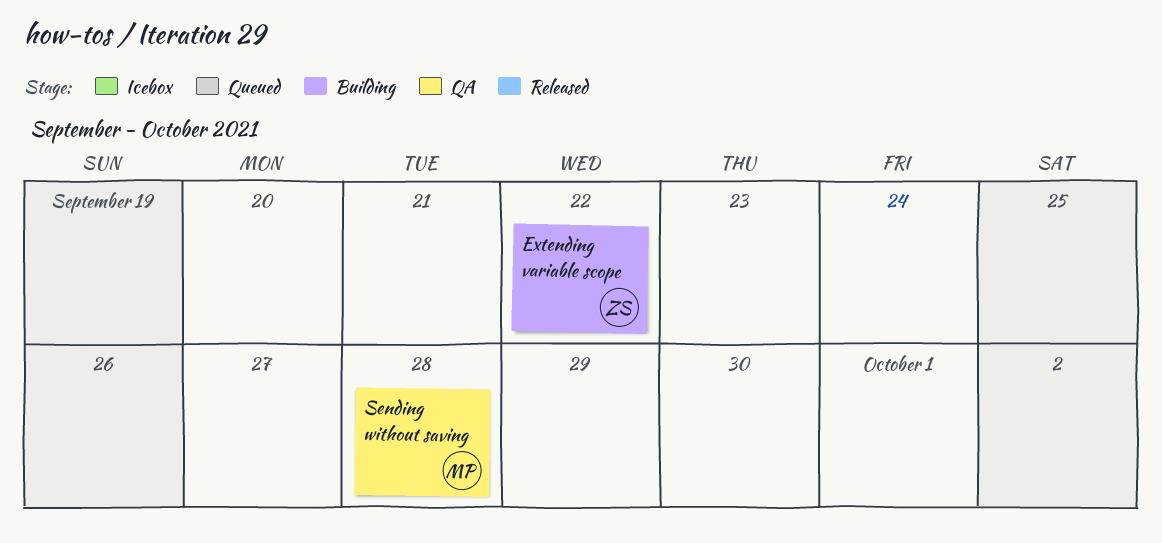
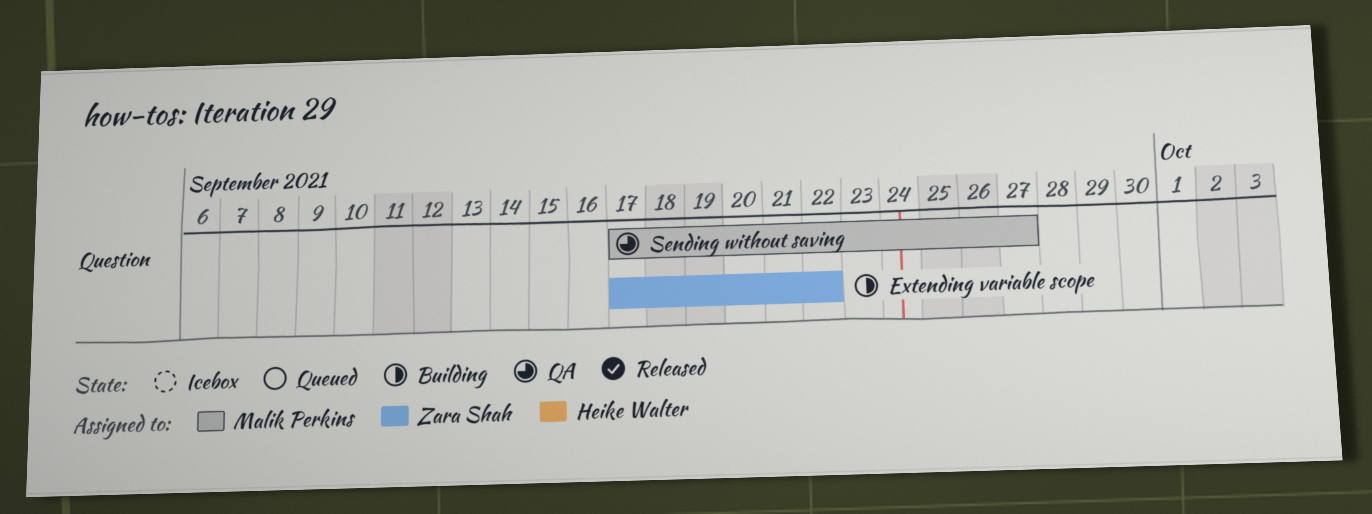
Sending without saving, due: Sep 28 -> Sep 27

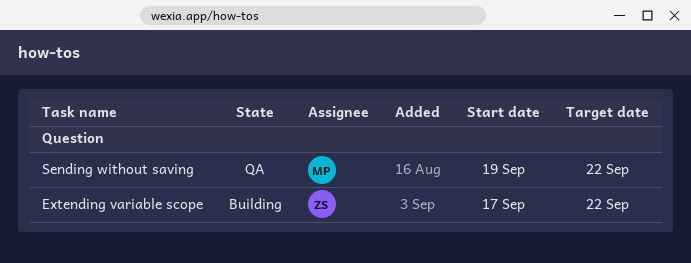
Sending without saving, start: Sep 17 -> Sep 19
Sending without saving, due: Sep 27 -> Sep 22

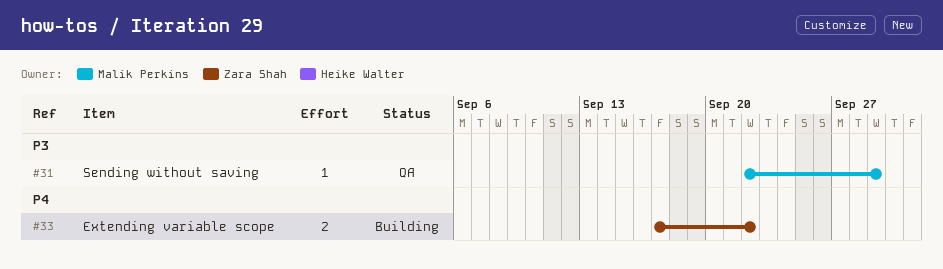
Sending without saving, start: Sep 19 -> Sep 22
Sending without saving, due: Sep 22 -> Sep 29

